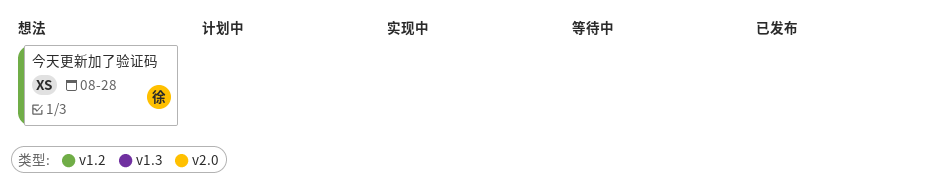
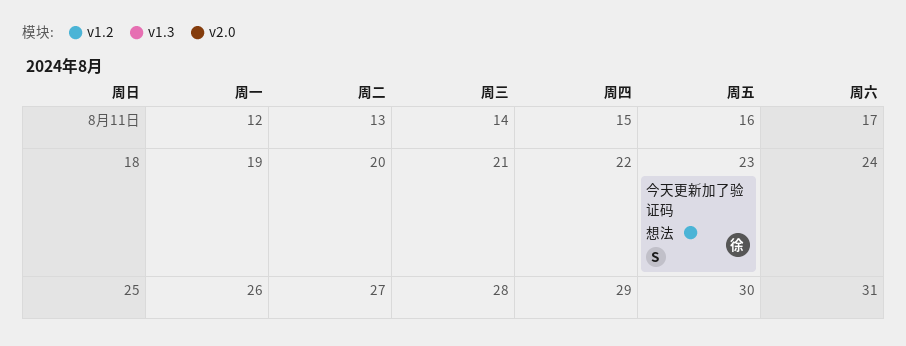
今天更新加了验证码, estimate: XS -> S
今天更新加了验证码, due: Aug 28 -> Aug 23

